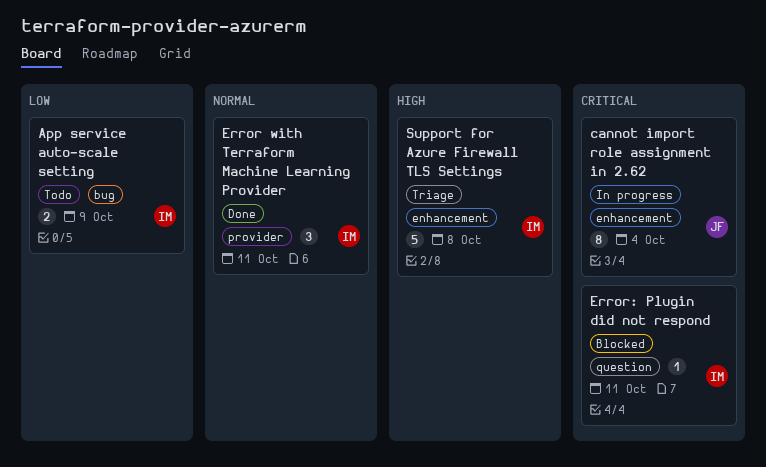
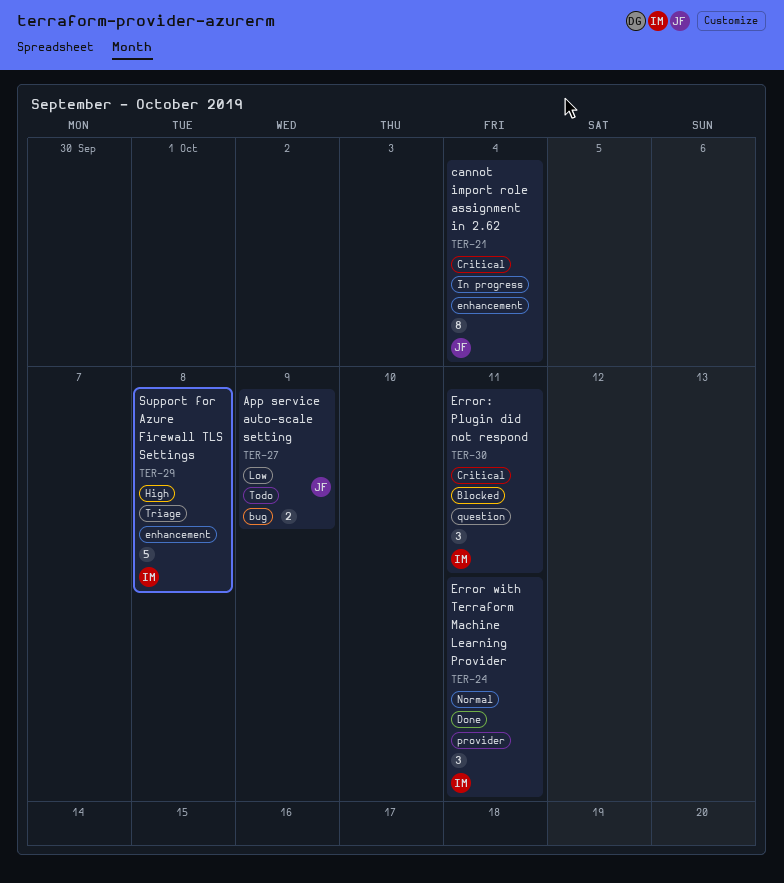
App service auto-scale setting, owner: IM -> JF
Error: Plugin did not respond, estimate: 1 -> 3

